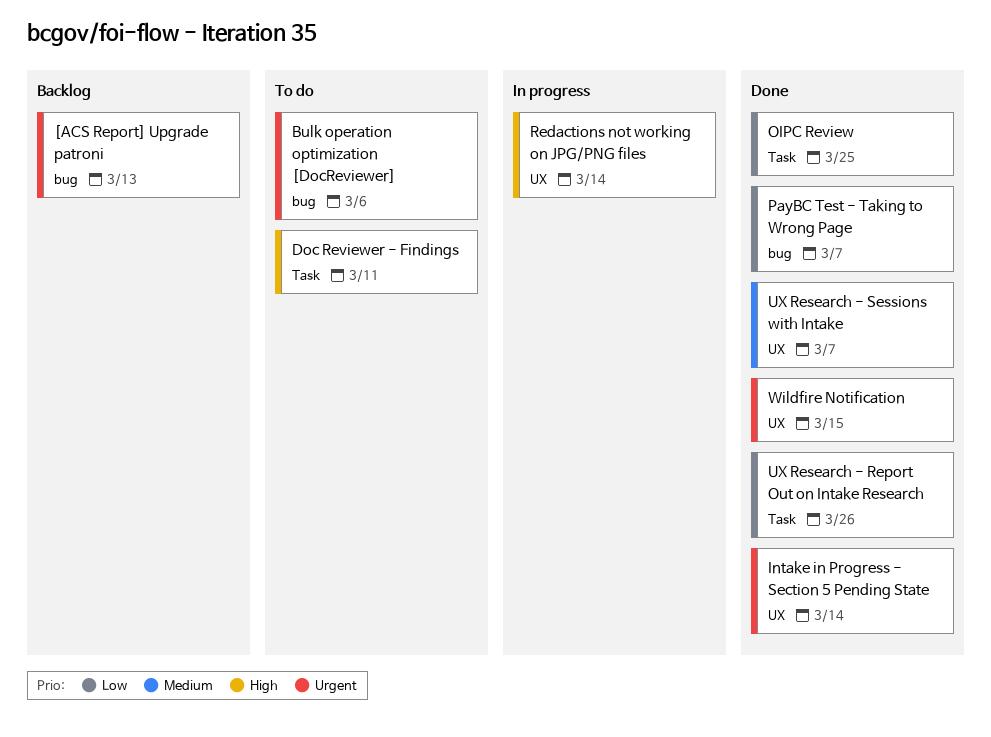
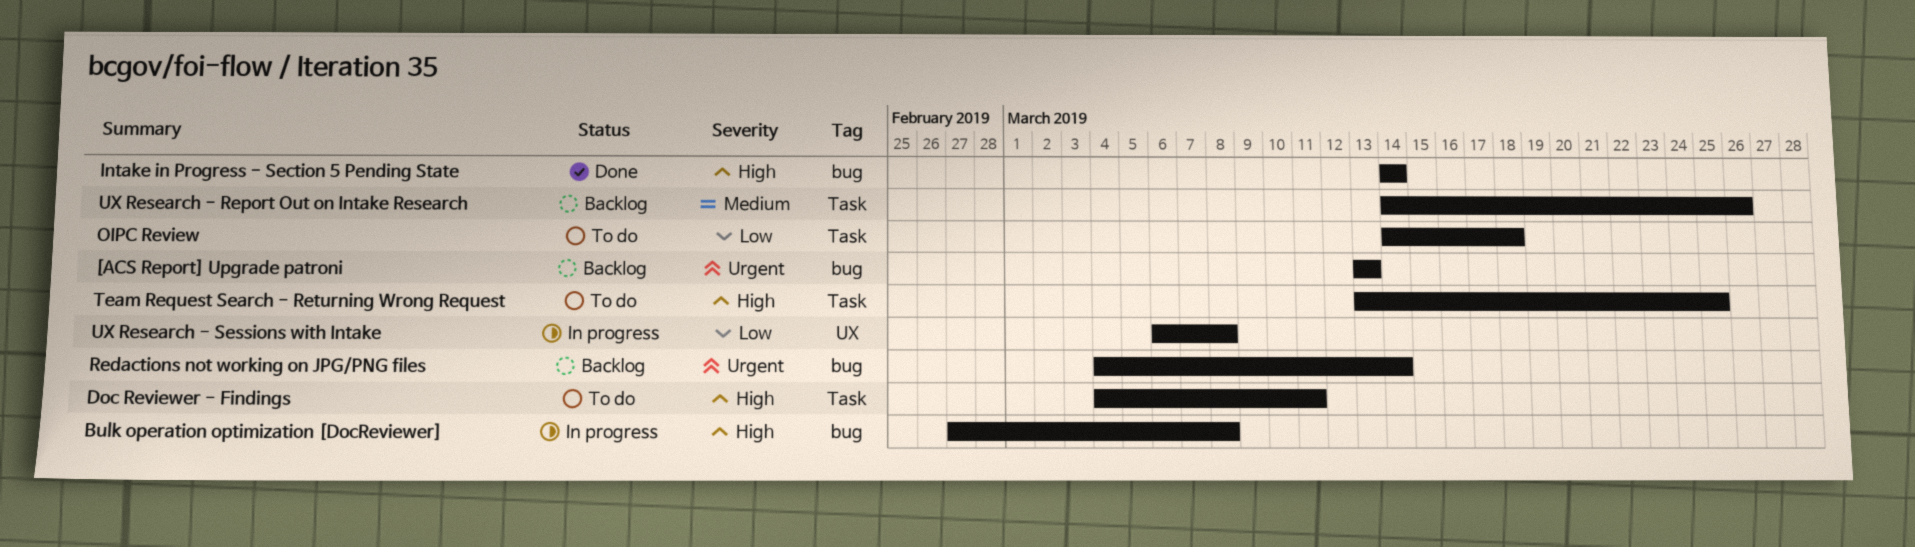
Bulk operation optimization [DocReviewer], status: To do -> In progress
Bulk operation optimization [DocReviewer], priority: Urgent -> High
Bulk operation optimization [DocReviewer], due: Mar 6 -> Mar 8
Intake in Progress - Section 5 Pending State, priority: Urgent -> High
Intake in Progress - Section 5 Pending State, label: UX -> bug
OIPC Review, status: Done -> To do
OIPC Review, due: Mar 25 -> Mar 18
PayBC Test - Taking to Wrong Page: present -> none
Redactions not working on JPG/PNG files, status: In progress -> Backlog
Redactions not working on JPG/PNG files, priority: High -> Urgent
Redactions not working on JPG/PNG files, label: UX -> bug
Team Request Search - Returning Wrong Request: none -> present
UX Research - Report Out on Intake Research, status: Done -> Backlog
UX Research - Report Out on Intake Research, priority: Low -> Medium
UX Research - Sessions with Intake, status: Done -> In progress
UX Research - Sessions with Intake, priority: Medium -> Low
UX Research - Sessions with Intake, due: Mar 7 -> Mar 8
Wildfire Notification: present -> none

